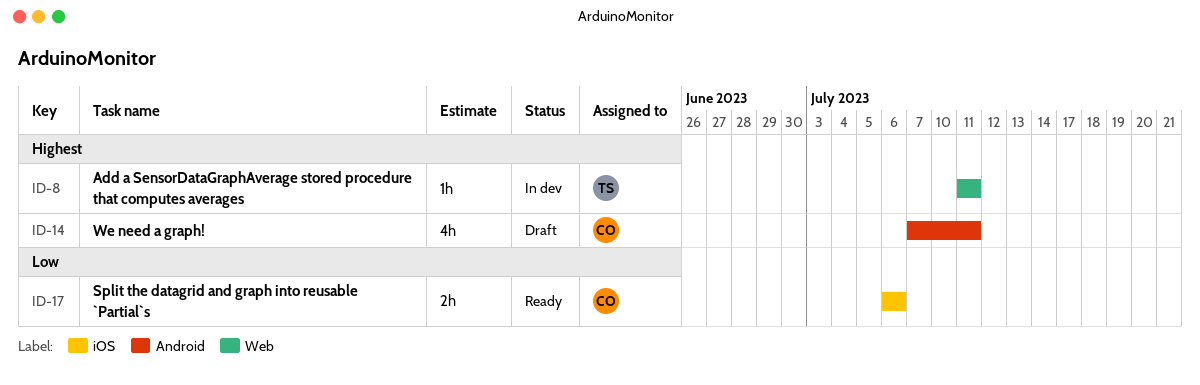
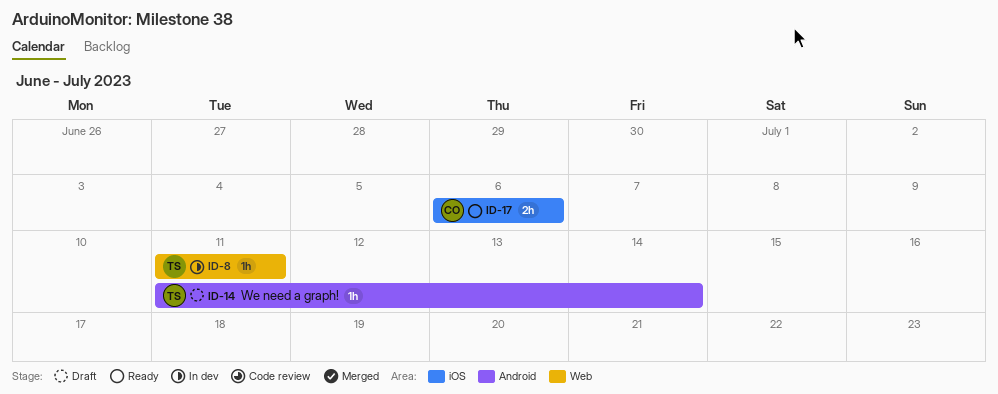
ID-14, owner: CO -> TS
ID-14, estimate: 4h -> 1h
ID-14, start: Jul 7 -> Jul 11
ID-14, due: Jul 11 -> Jul 14

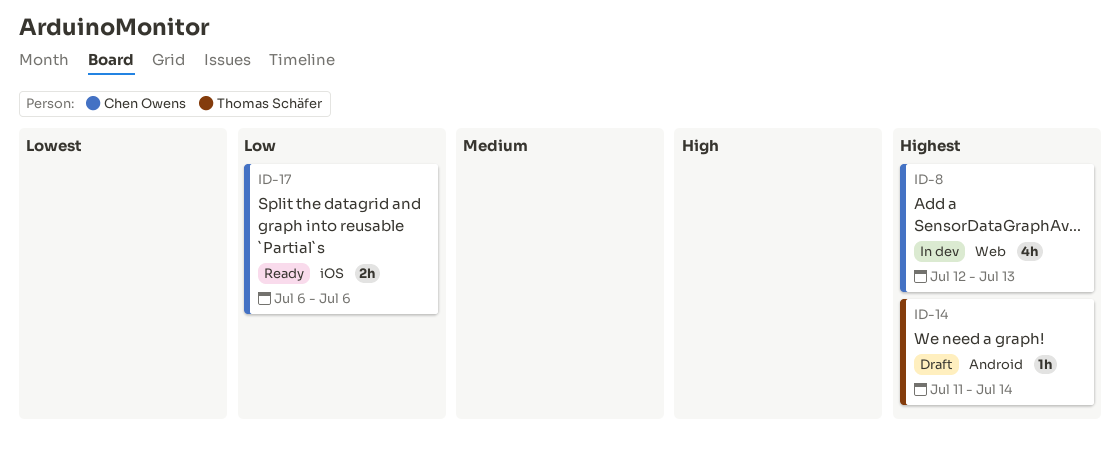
ID-8, owner: Thomas Schäfer -> Chen Owens
ID-8, estimate: 1h -> 4h
ID-8, start: Jul 11 -> Jul 12
ID-8, due: Jul 11 -> Jul 13

